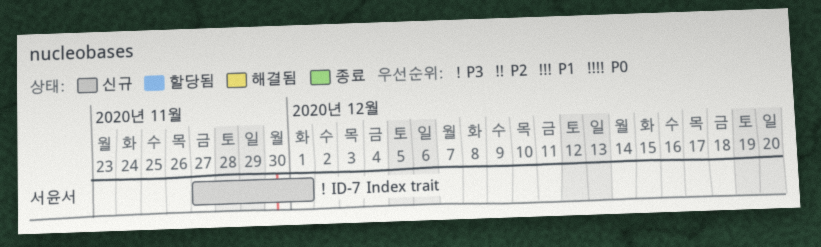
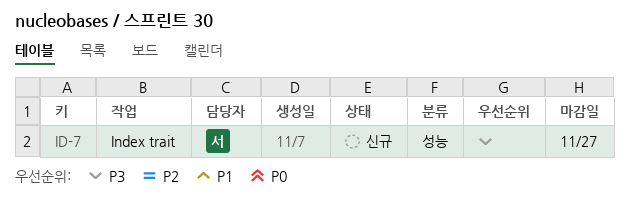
ID-7, due: Dec 1 -> Nov 27

